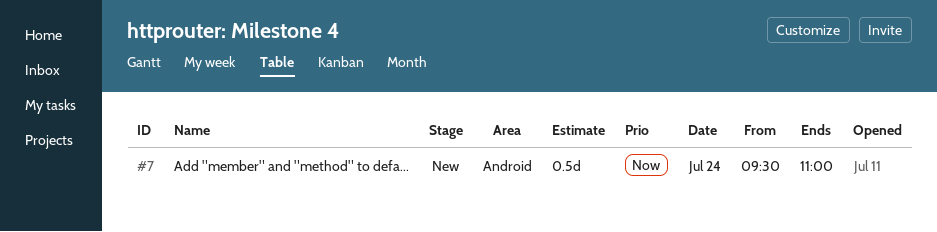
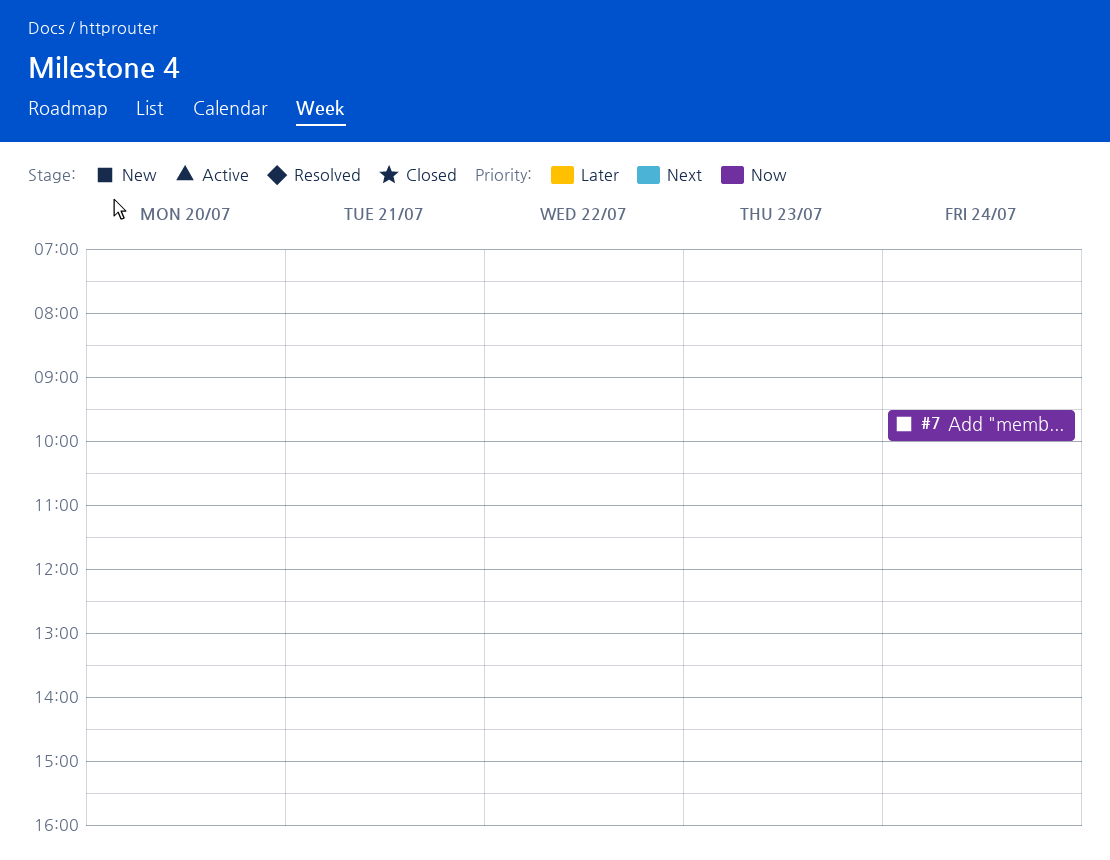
#7, ends: 11:00 -> 10:00

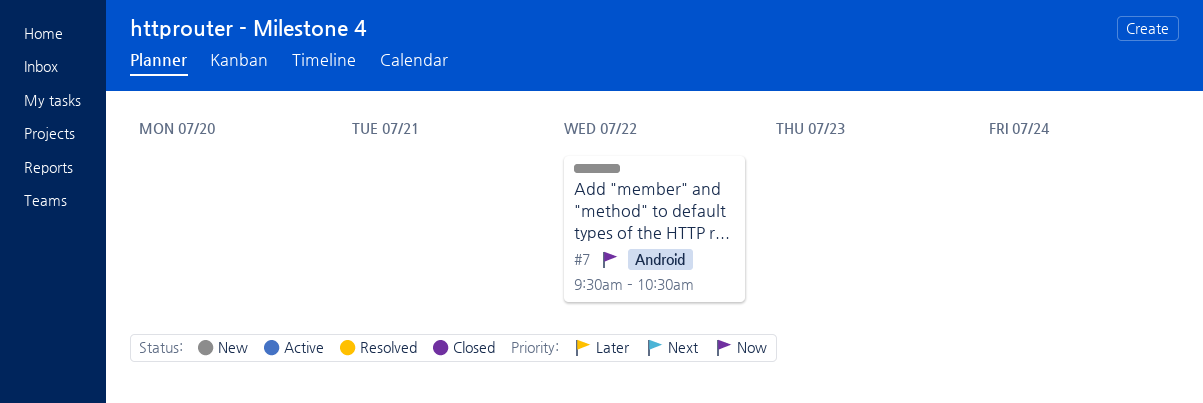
#7, day: Jul 24 -> Jul 22
#7, ends: 10:00 -> 10:30

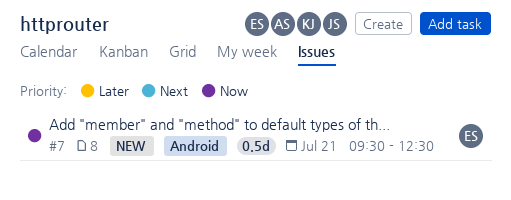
#7, day: Jul 22 -> Jul 21
#7, ends: 10:30 -> 12:30

